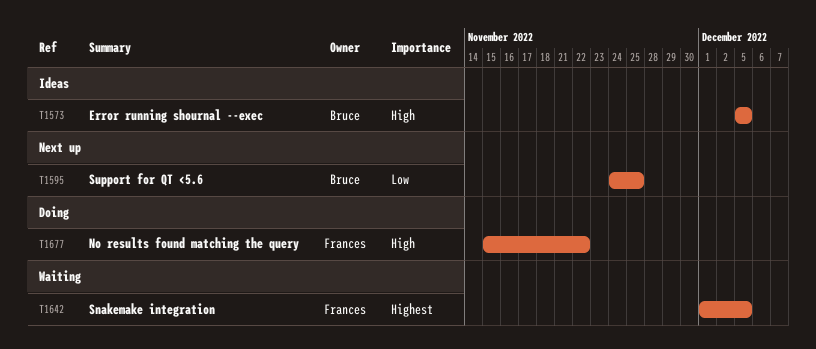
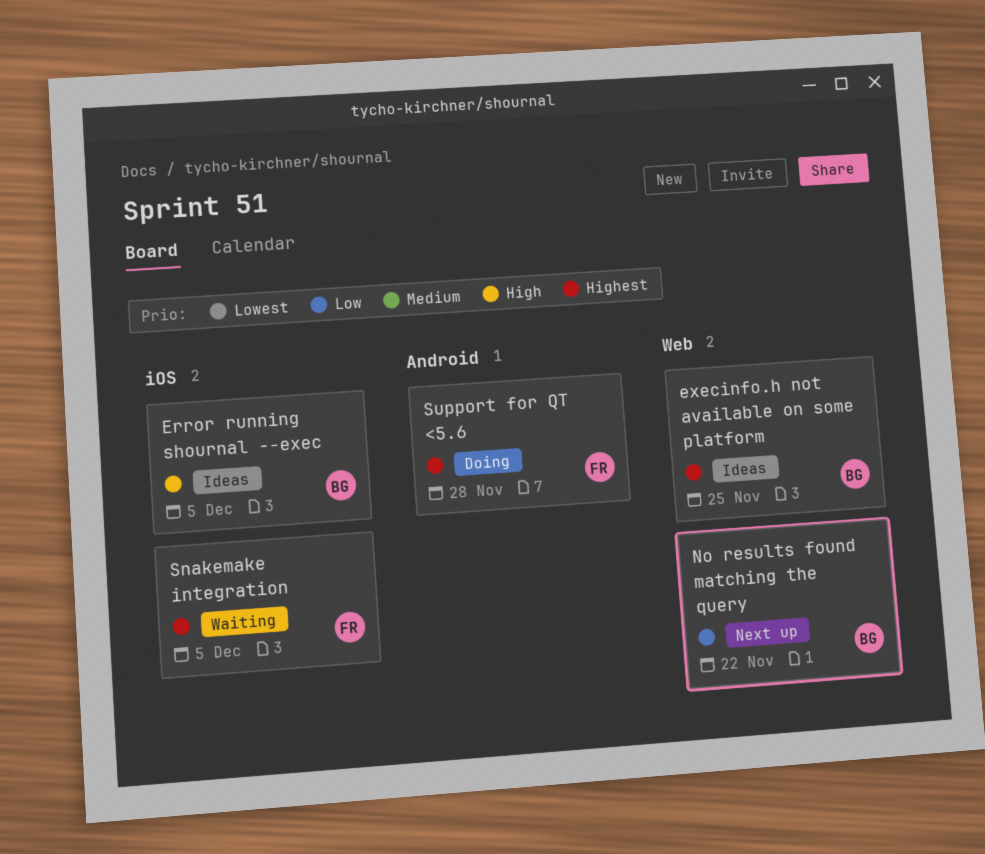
execinfo.h not available on some platform: none -> present
No results found matching the query, status: Doing -> Next up
No results found matching the query, owner: Frances -> Bruce
No results found matching the query, priority: High -> Low
Support for QT <5.6, status: Next up -> Doing
Support for QT <5.6, owner: Bruce -> Frances
Support for QT <5.6, priority: Low -> Highest
Support for QT <5.6, due: Nov 25 -> Nov 28

